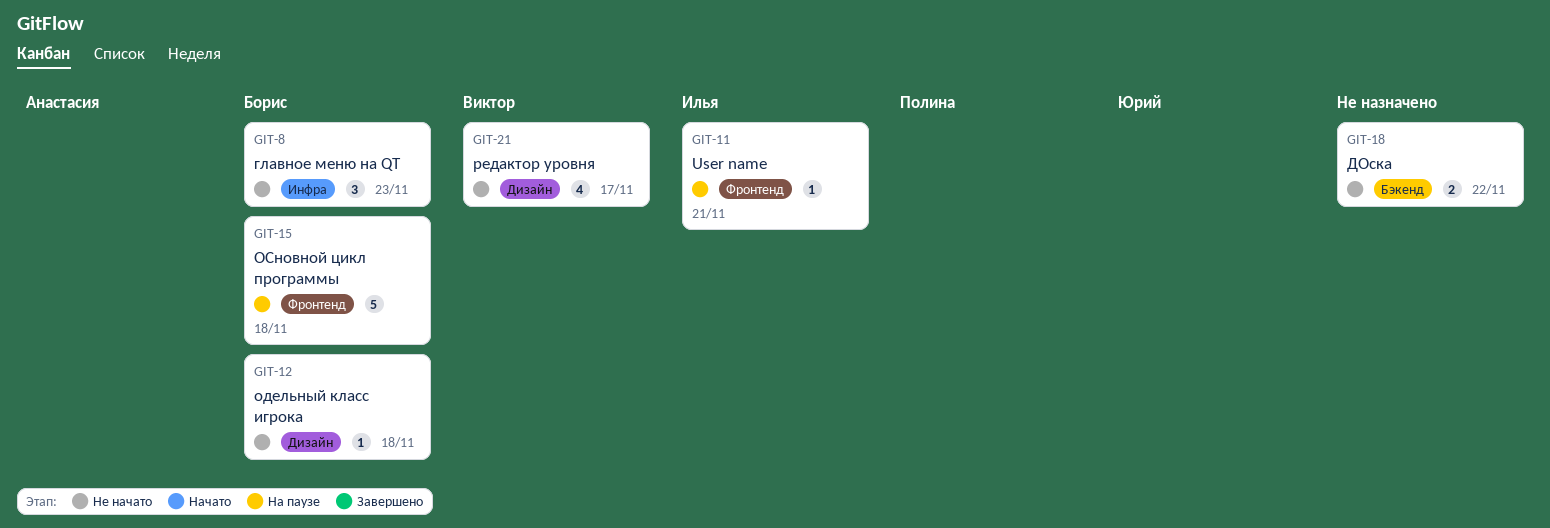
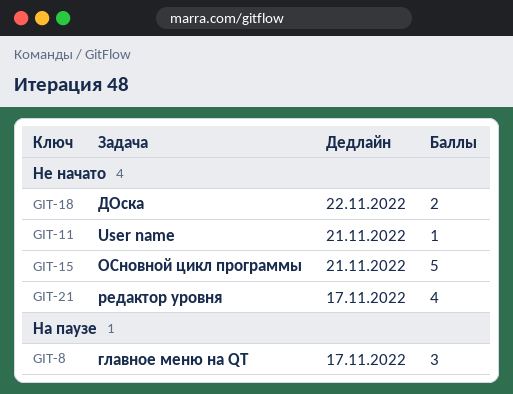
GIT-8, status: Не начато -> На паузе
GIT-8, due: Nov 23 -> Nov 17
GIT-11, status: На паузе -> Не начато
GIT-12: present -> none
GIT-15, status: На паузе -> Не начато
GIT-15, due: Nov 18 -> Nov 21

